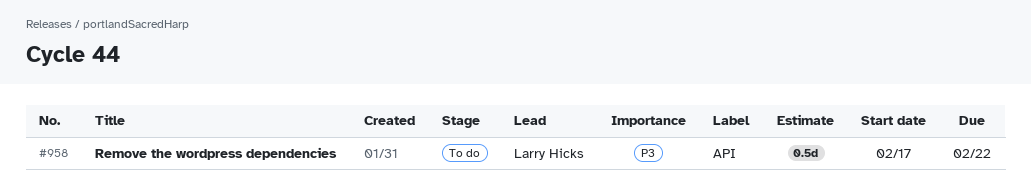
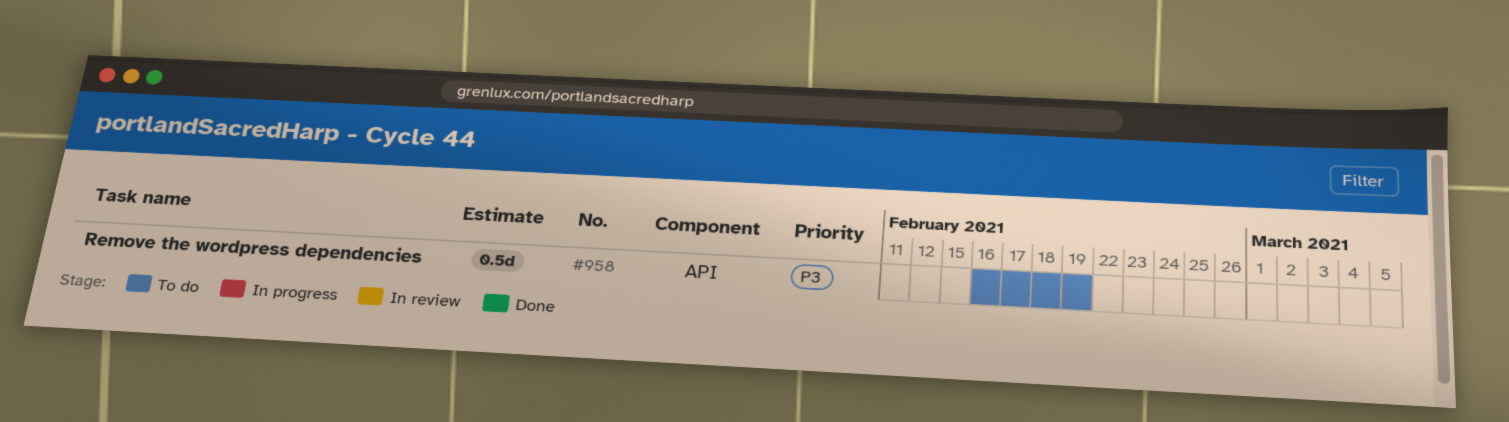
#958, start: Feb 17 -> Feb 16
#958, due: Feb 22 -> Feb 19

